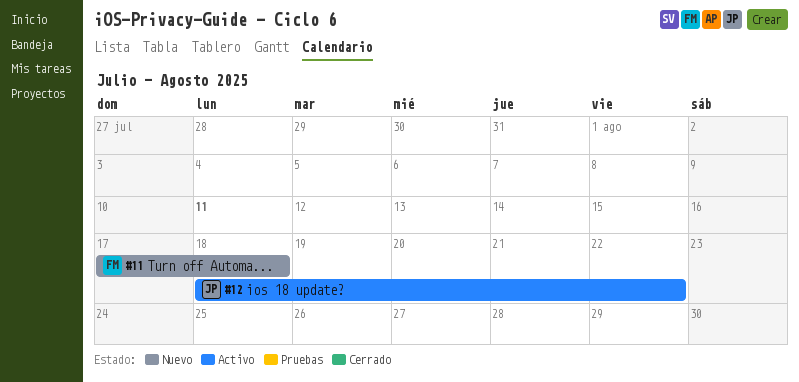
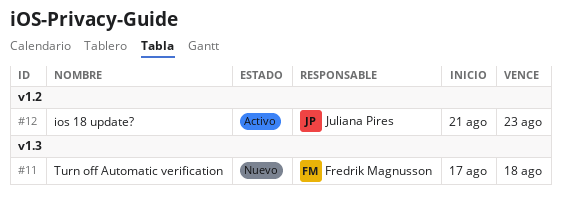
#12, start: Aug 18 -> Aug 21
#12, due: Aug 22 -> Aug 23

